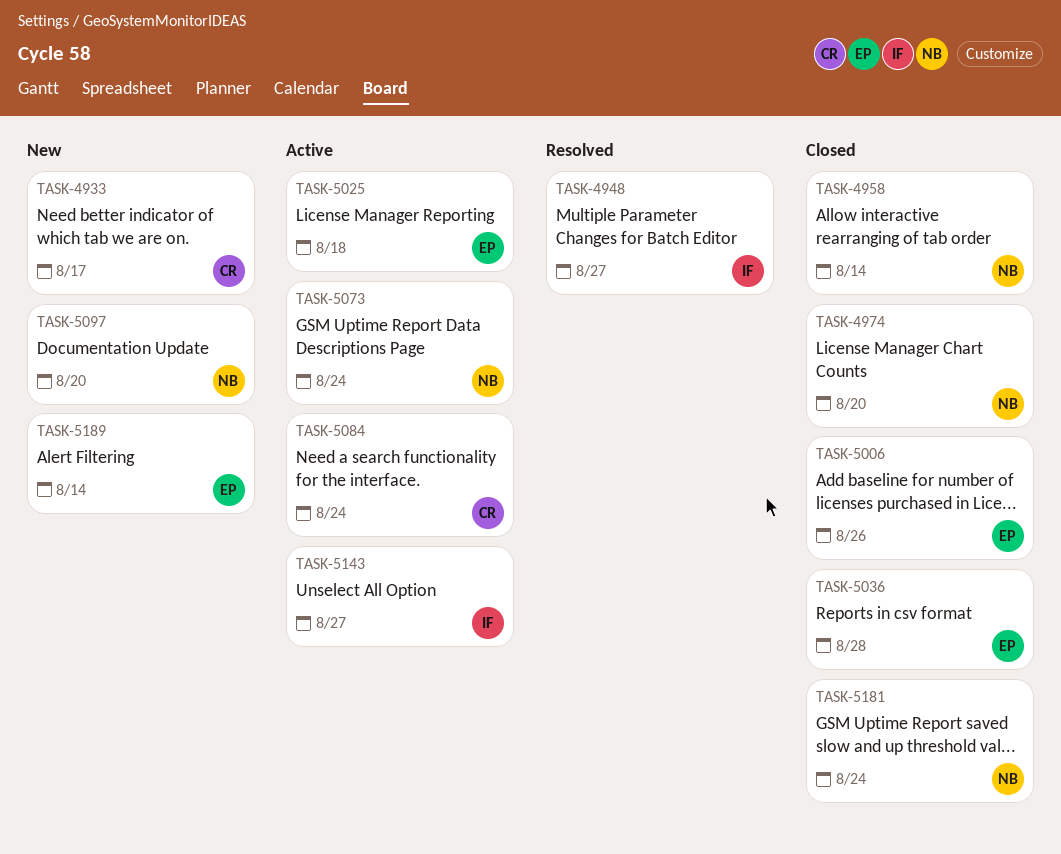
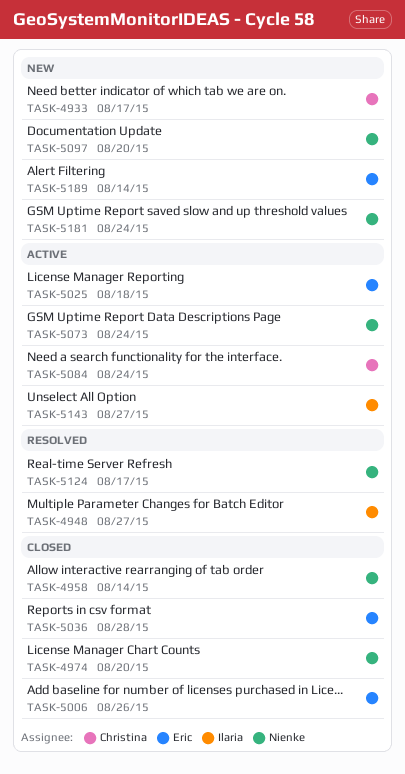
TASK-5124: none -> present
TASK-5181, status: Closed -> New

